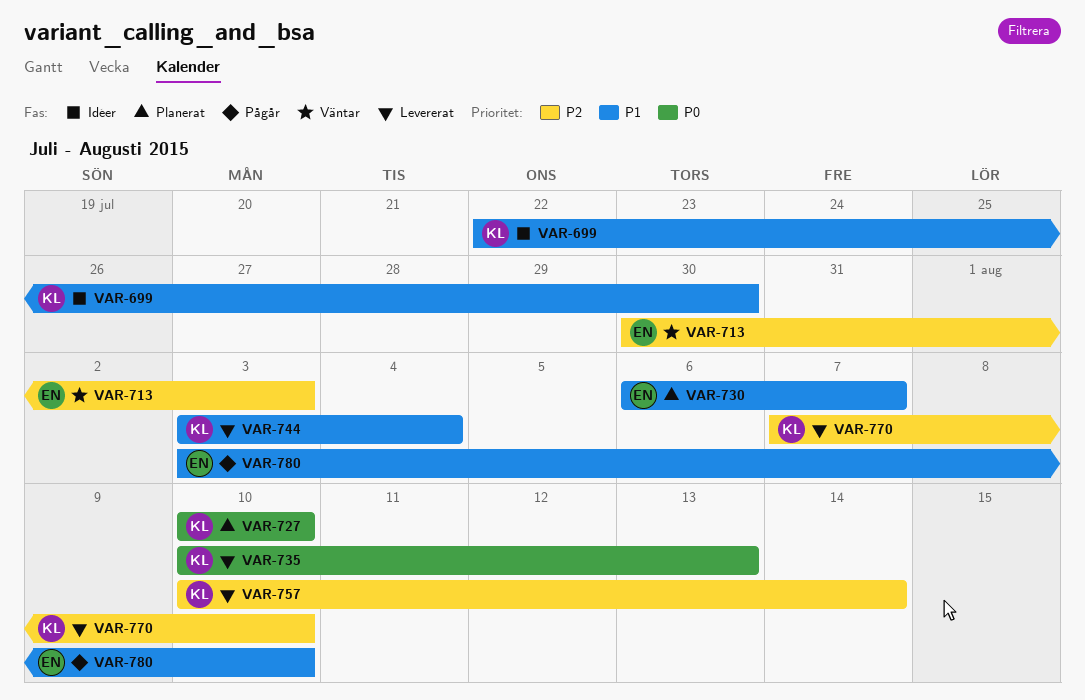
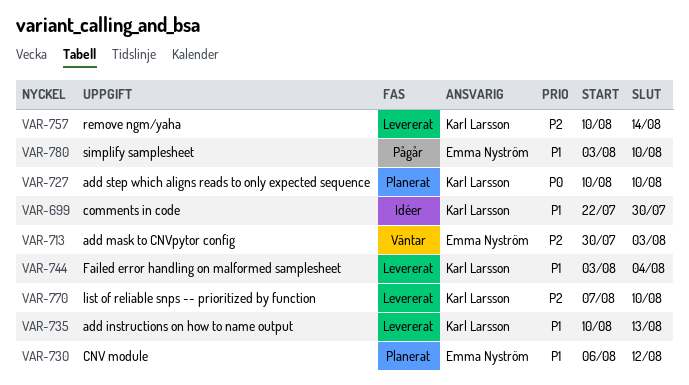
VAR-730, due: Aug 7 -> Aug 12
VAR-735, priority: P0 -> P1

